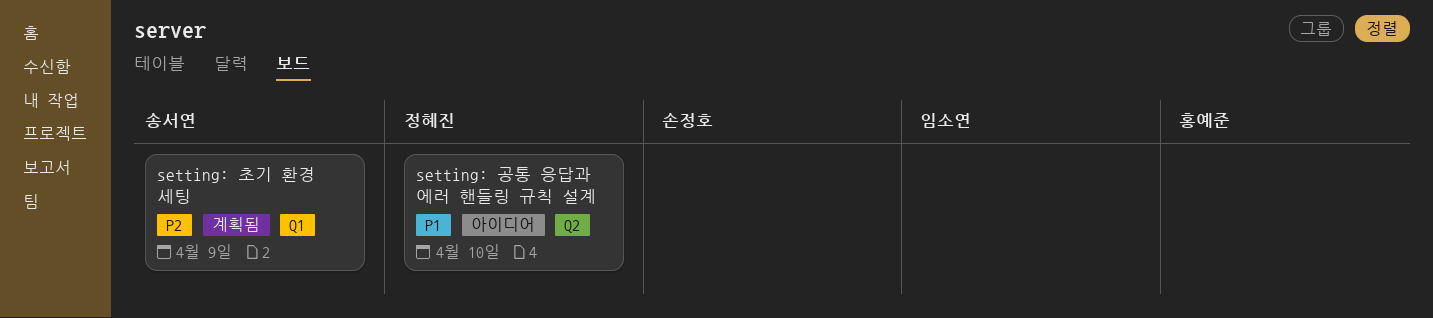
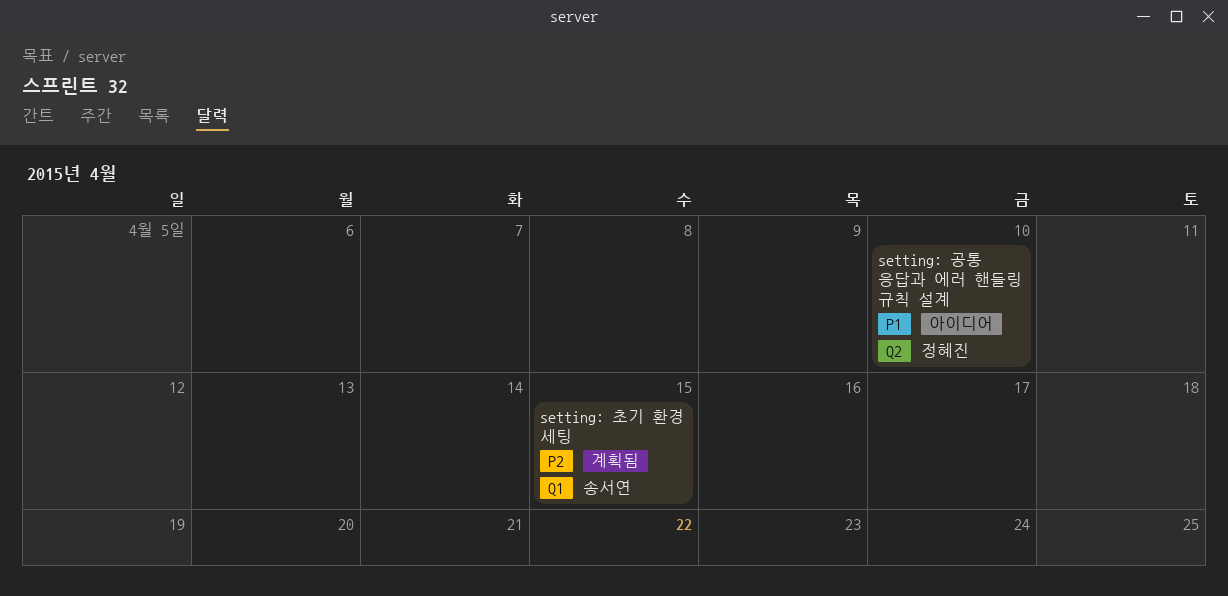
setting: 초기 환경 세팅, due: Apr 9 -> Apr 15

